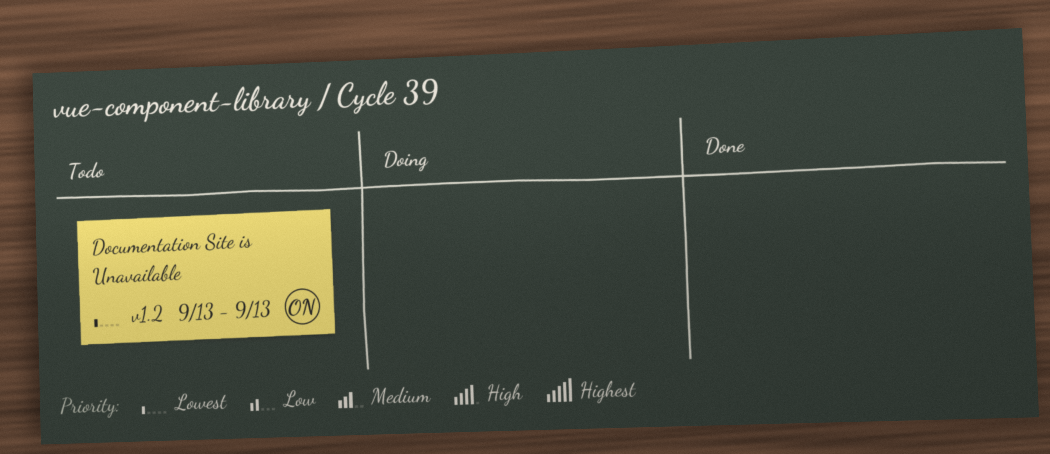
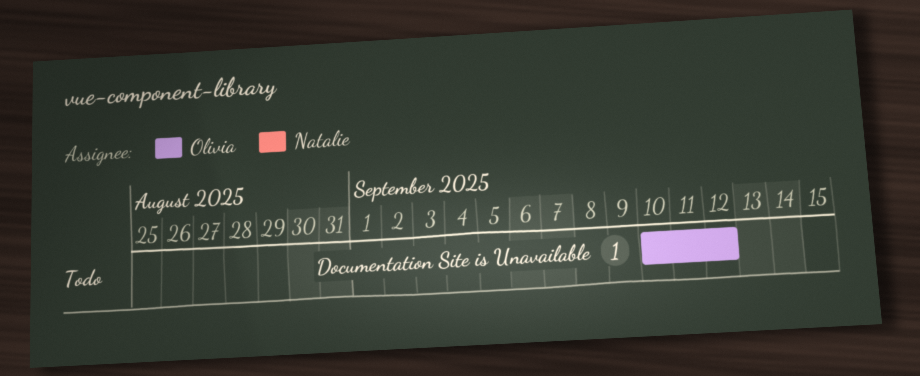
Documentation Site is Unavailable, start: Sep 13 -> Sep 10
Documentation Site is Unavailable, due: Sep 13 -> Sep 12

